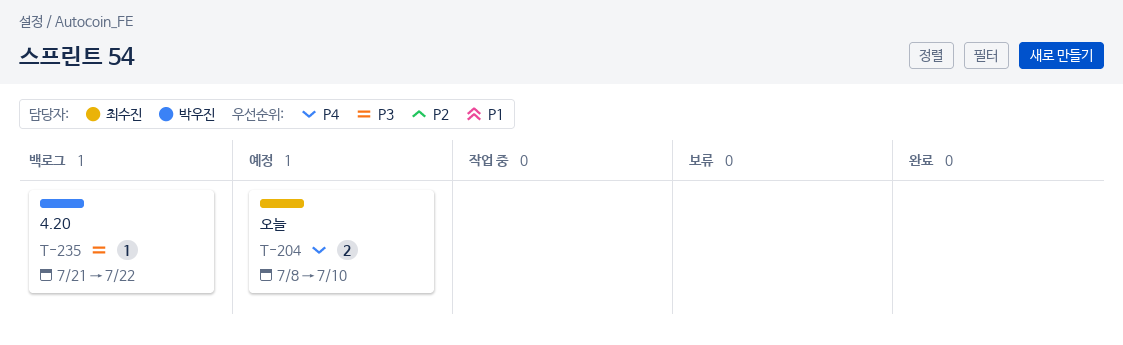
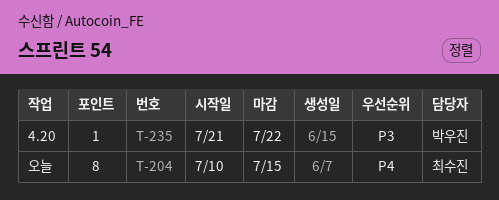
T-204, estimate: 2 -> 8
T-204, start: Jul 8 -> Jul 10
T-204, due: Jul 10 -> Jul 15

